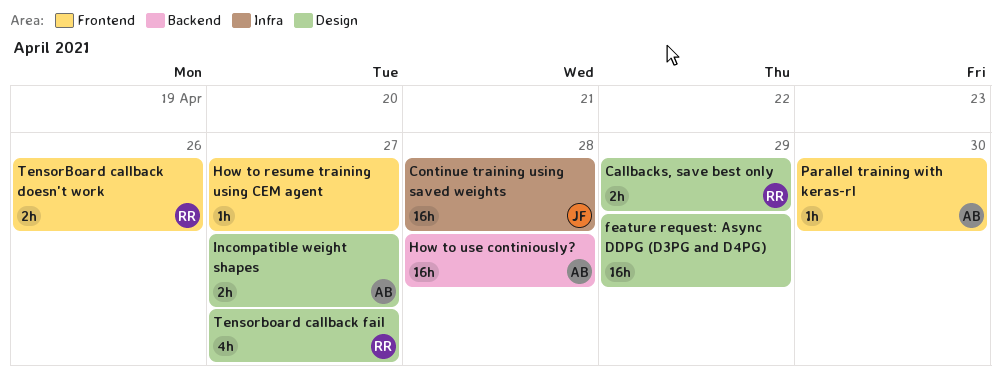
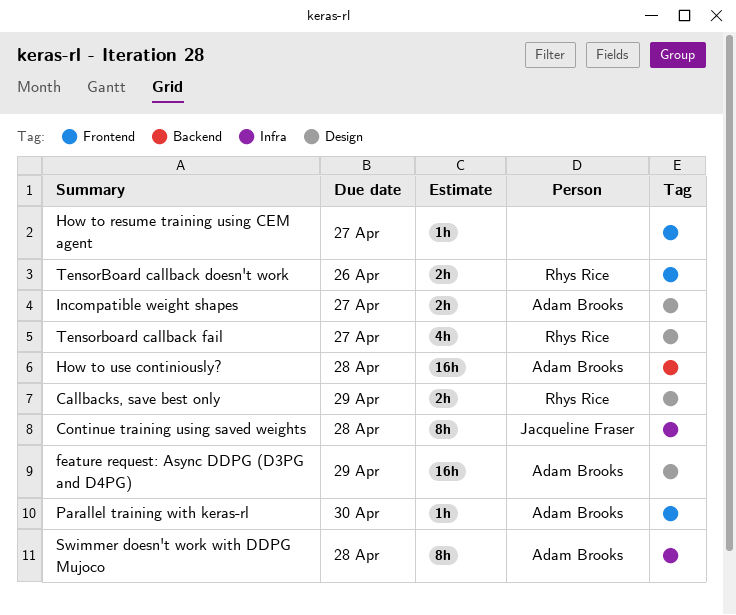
Continue training using saved weights, estimate: 16h -> 8h
feature request: Async DDPG (D3PG and D4PG), owner: none -> Adam Brooks
Swimmer doesn't work with DDPG Mujoco: none -> present

